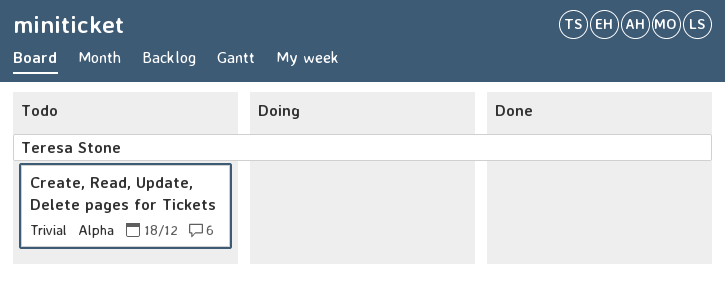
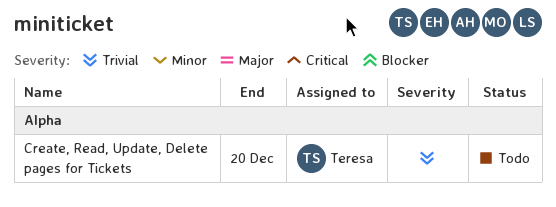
Create, Read, Update, Delete pages for Tickets, due: Dec 18 -> Dec 20

